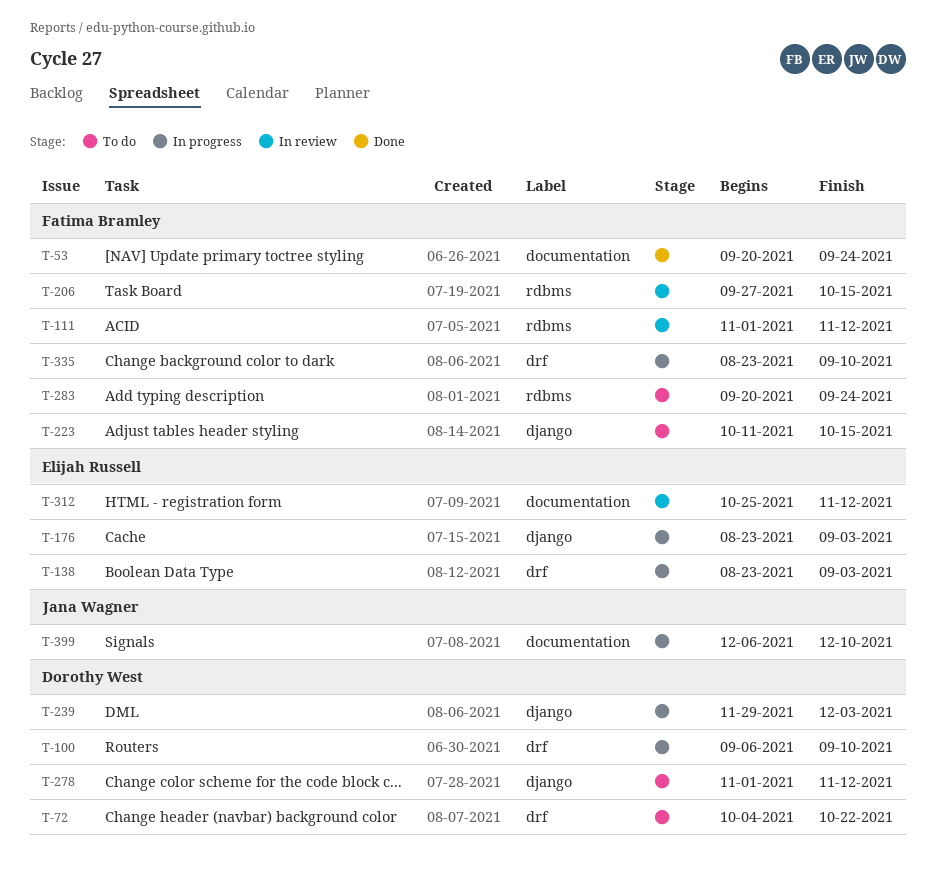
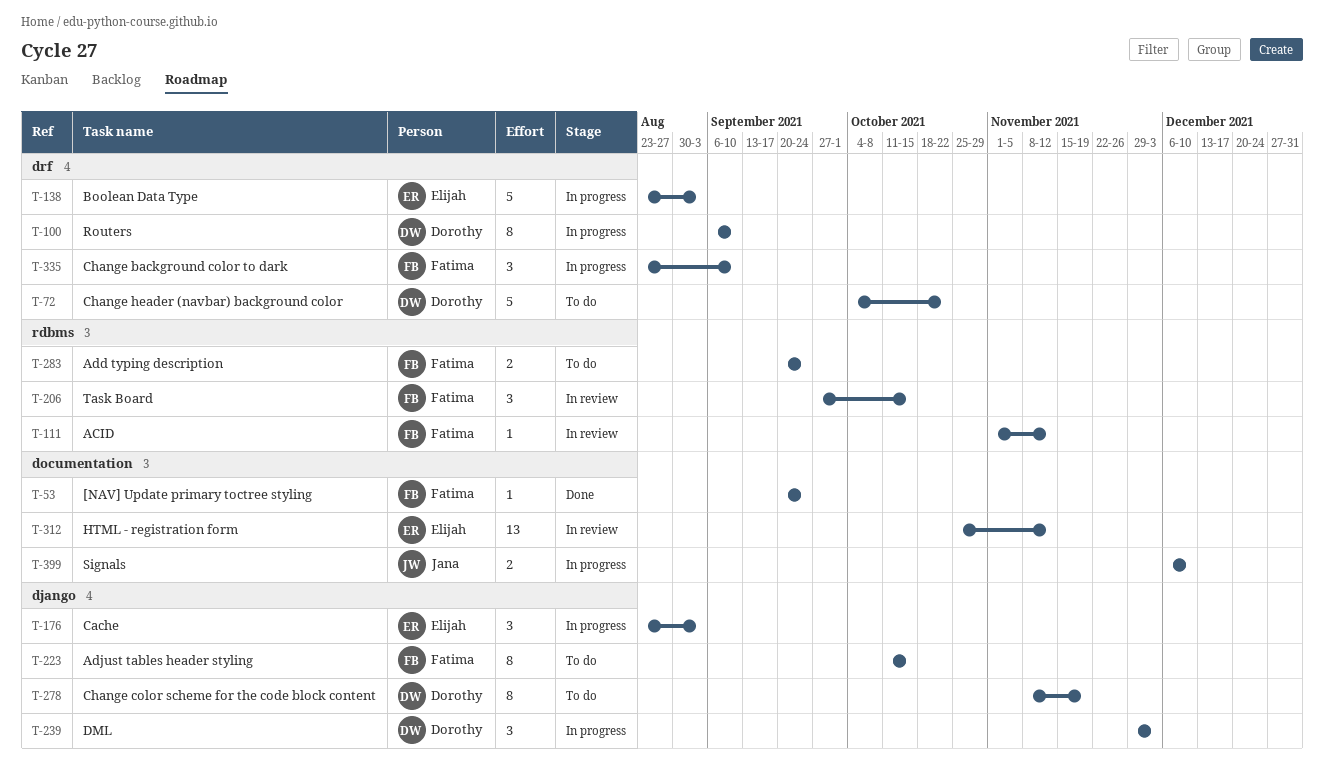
T-278, start: Nov 1 -> Nov 8
T-278, due: Nov 12 -> Nov 19

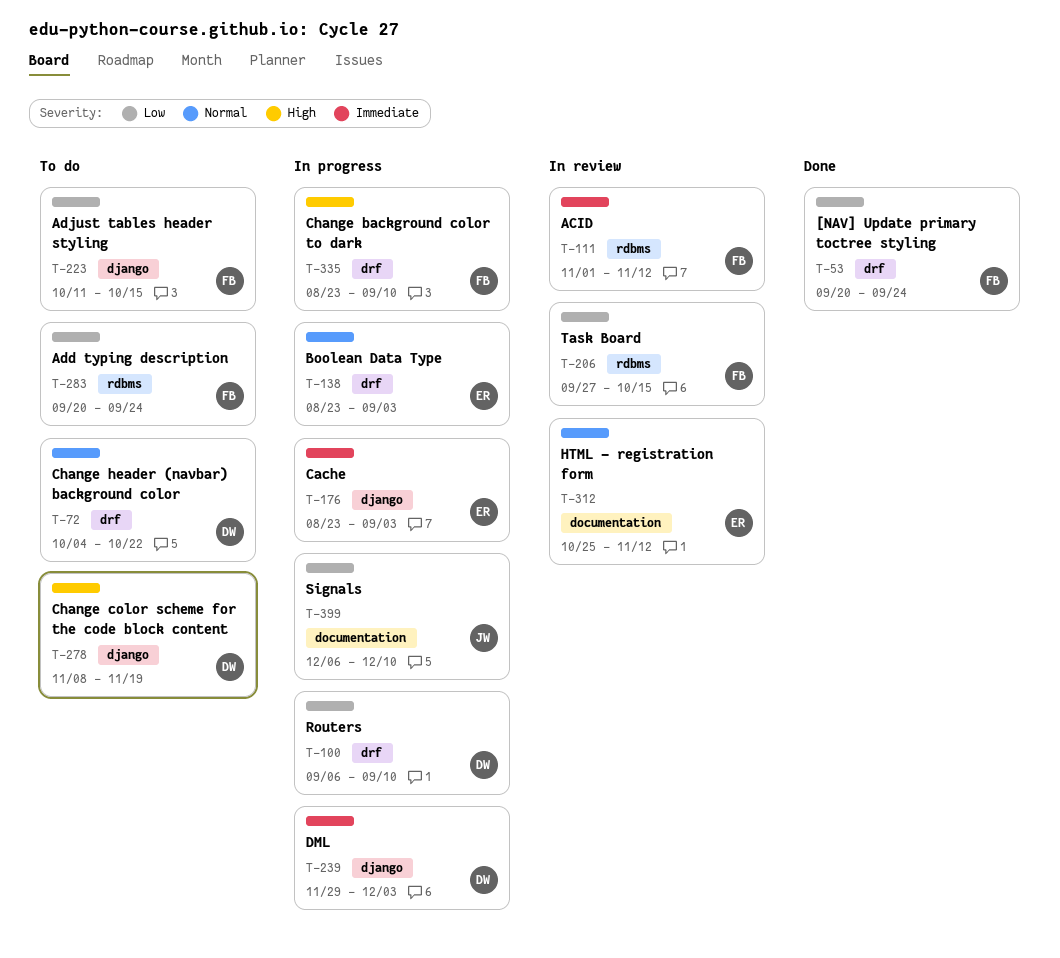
T-53, label: documentation -> drf

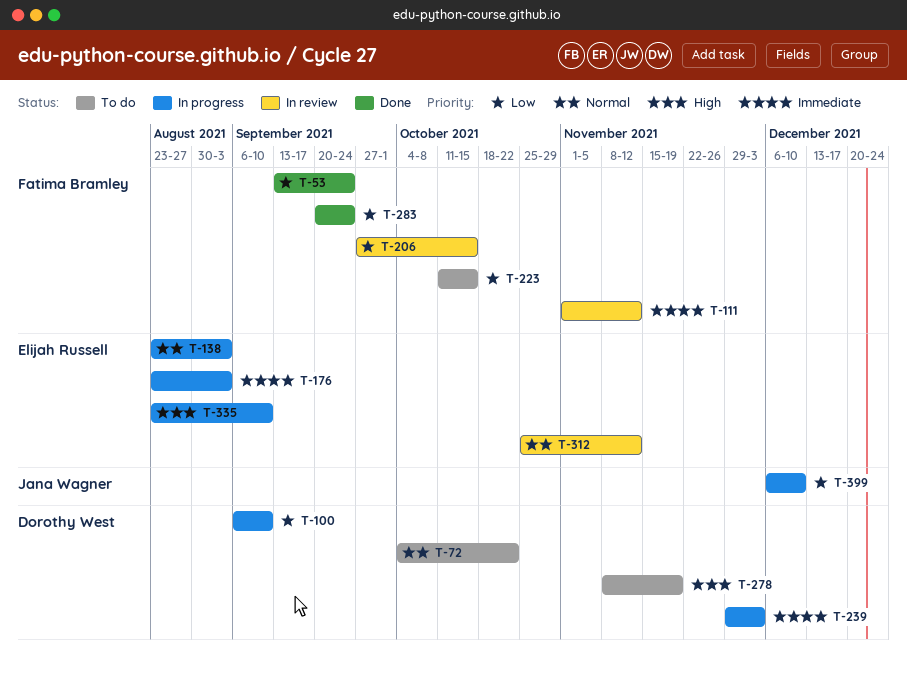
T-53, start: Sep 20 -> Sep 13
T-283, status: To do -> Done
T-335, owner: Fatima Bramley -> Elijah Russell

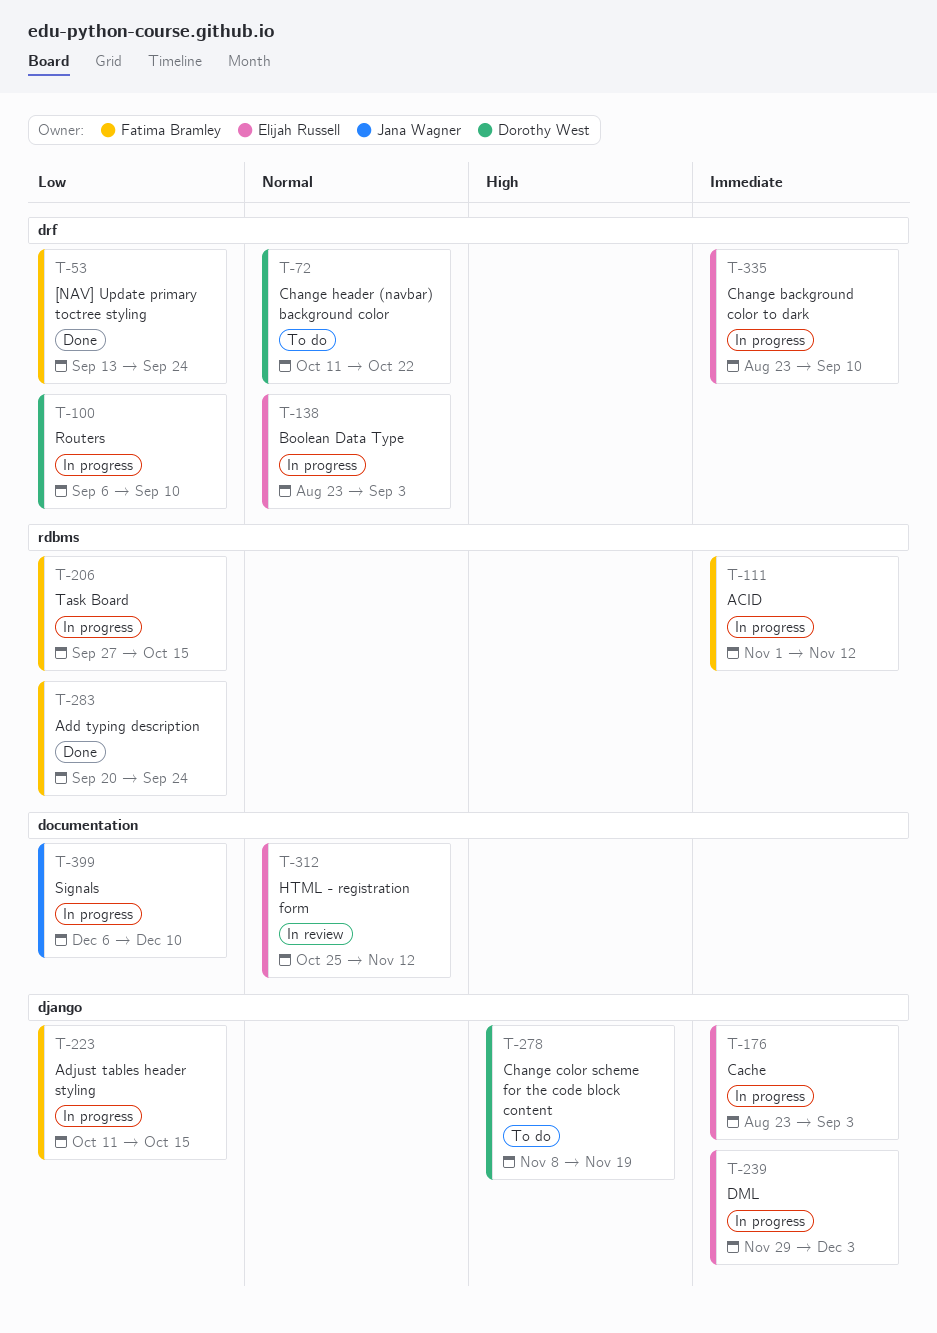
T-72, start: Oct 4 -> Oct 11
T-111, status: In review -> In progress
T-206, status: In review -> In progress
T-223, status: To do -> In progress
T-239, owner: Dorothy West -> Elijah Russell
T-335, priority: High -> Immediate

